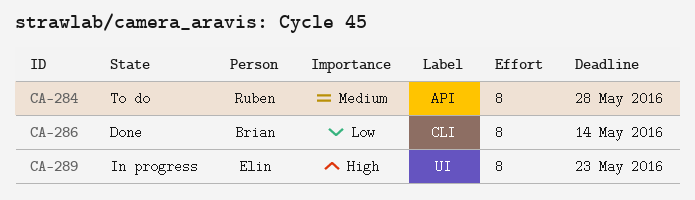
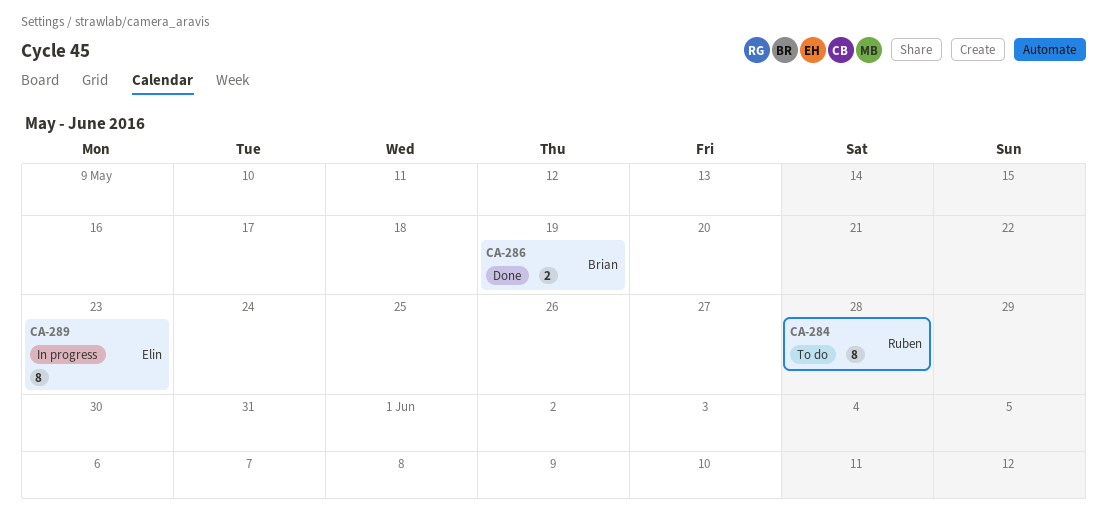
CA-286, estimate: 8 -> 2
CA-286, due: May 14 -> May 19

